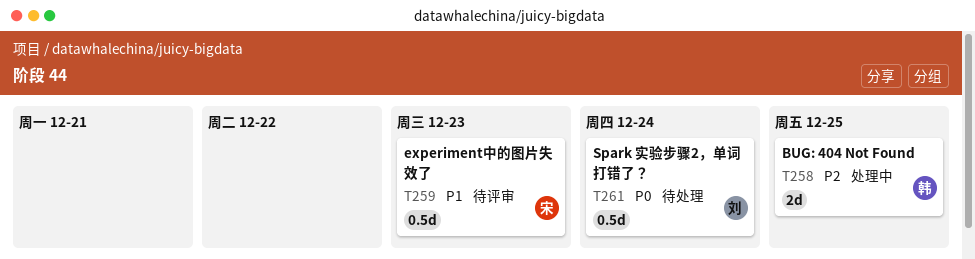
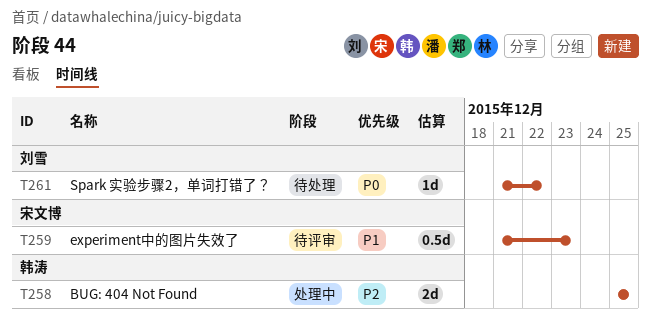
T261, estimate: 0.5d -> 1d
T261, due: Dec 24 -> Dec 22

